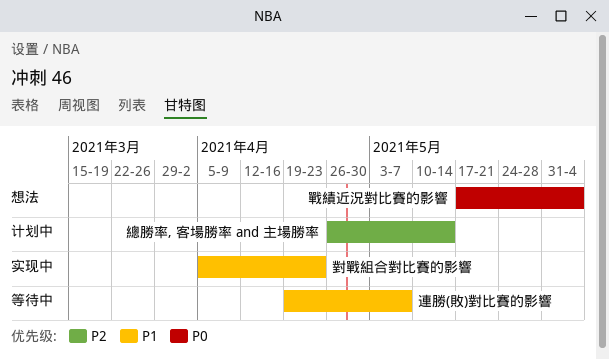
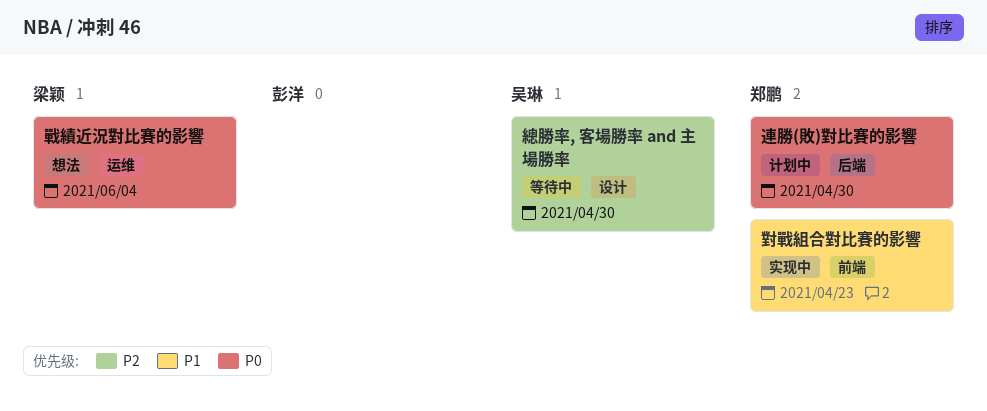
總勝率, 客場勝率 and 主場勝率, status: 计划中 -> 等待中
總勝率, 客場勝率 and 主場勝率, due: May 14 -> Apr 30
連勝(敗)對比賽的影響, status: 等待中 -> 计划中
連勝(敗)對比賽的影響, priority: P1 -> P0
連勝(敗)對比賽的影響, due: May 7 -> Apr 30

